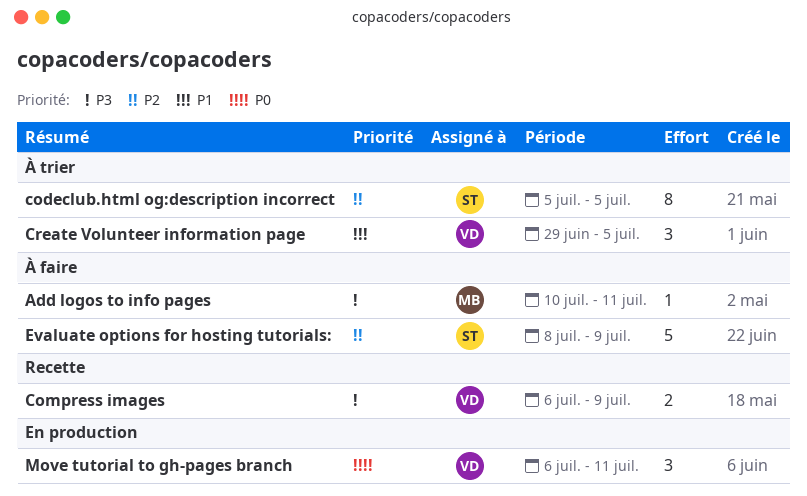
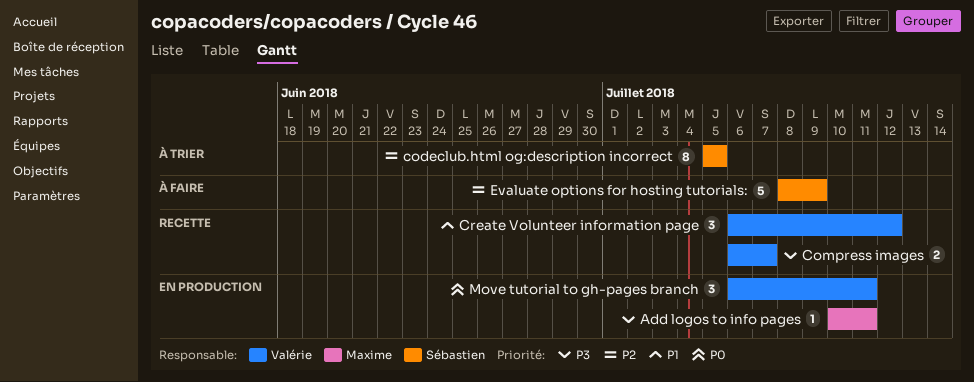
Add logos to info pages, status: À faire -> En production
Compress images, due: Jul 9 -> Jul 7
Create Volunteer information page, status: À trier -> Recette
Create Volunteer information page, start: Jun 29 -> Jul 6
Create Volunteer information page, due: Jul 5 -> Jul 12

